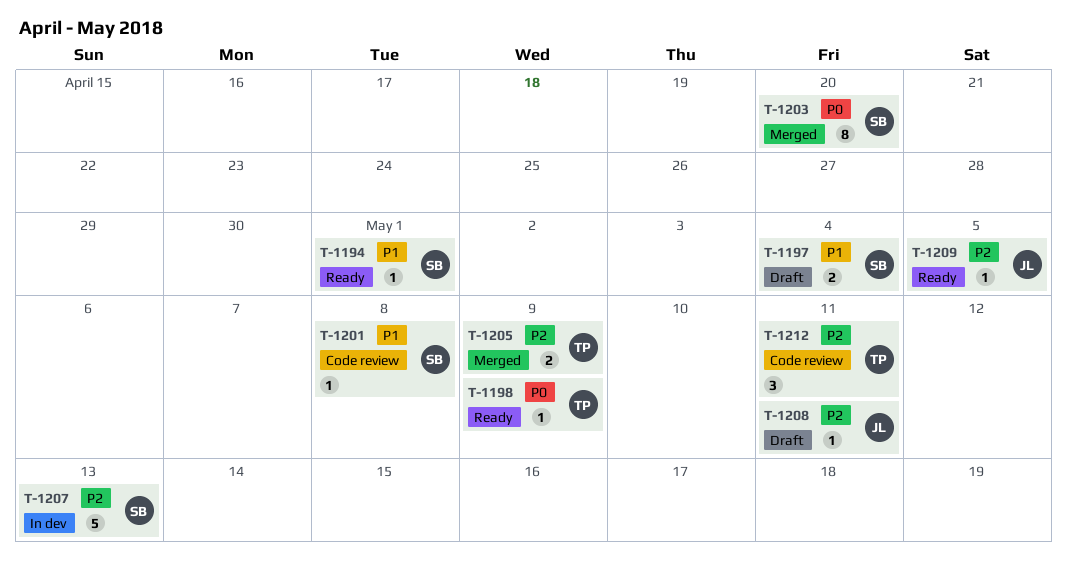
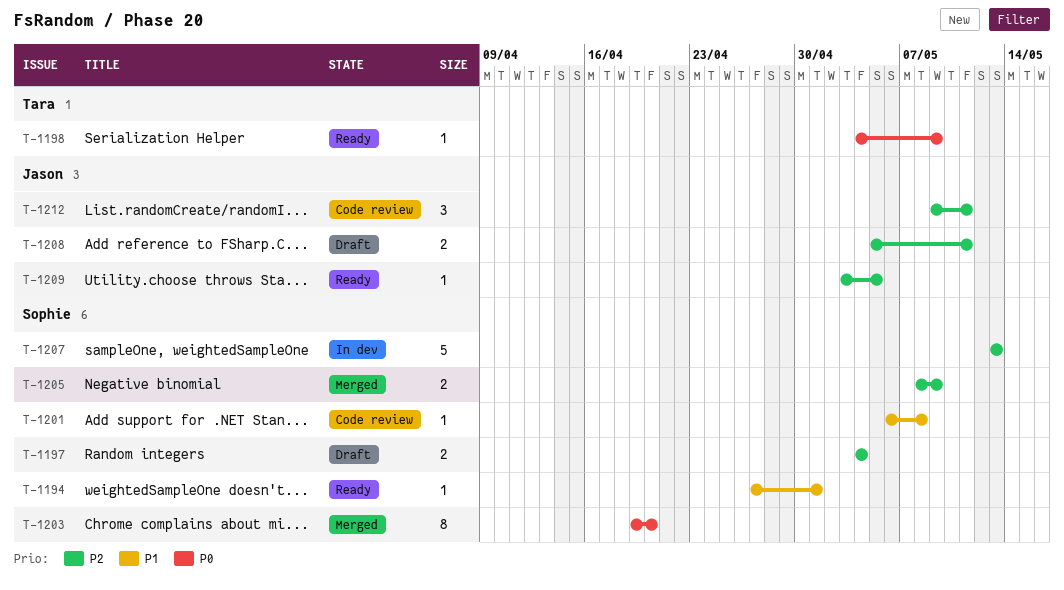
T-1197, priority: P1 -> P2
T-1205, owner: Tara -> Sophie
T-1208, estimate: 1 -> 2
T-1212, owner: Tara -> Jason

